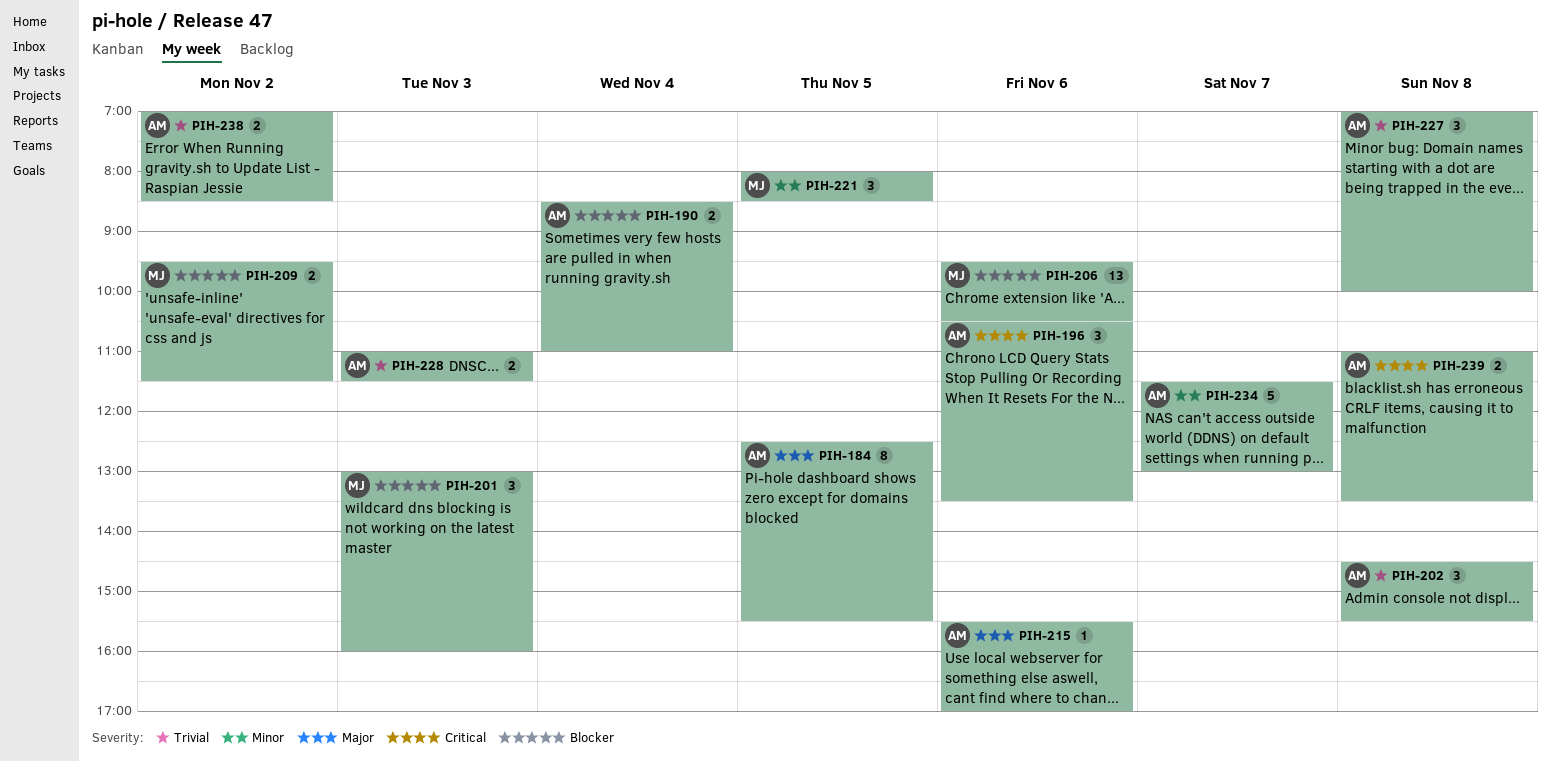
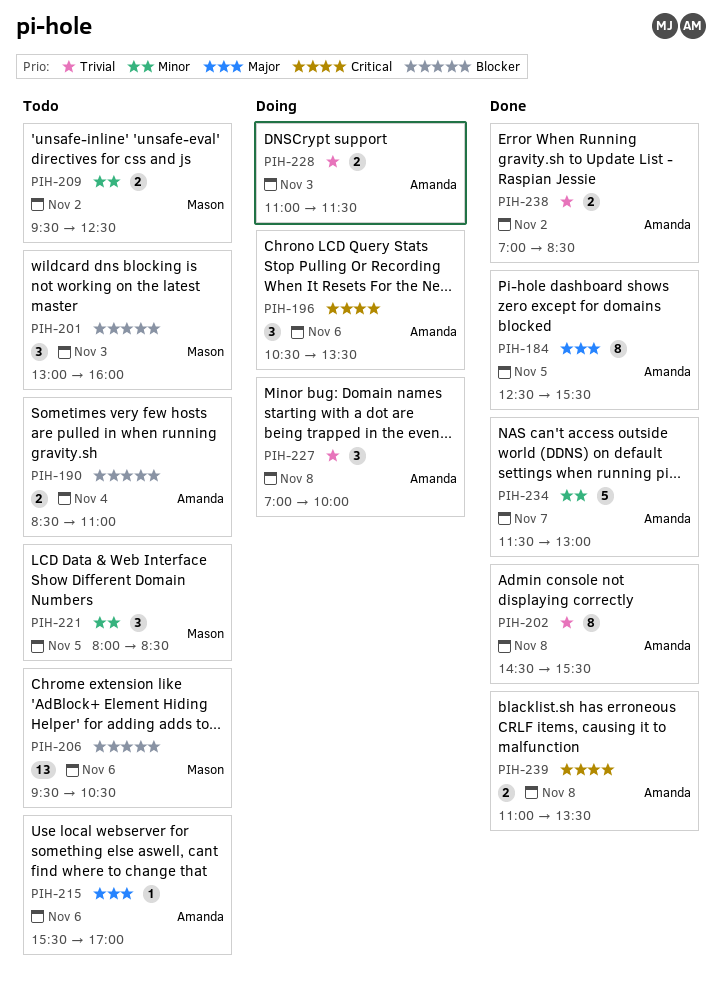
PIH-202, estimate: 3 -> 8
PIH-209, priority: Blocker -> Minor
PIH-209, ends: 11:30 -> 12:30

